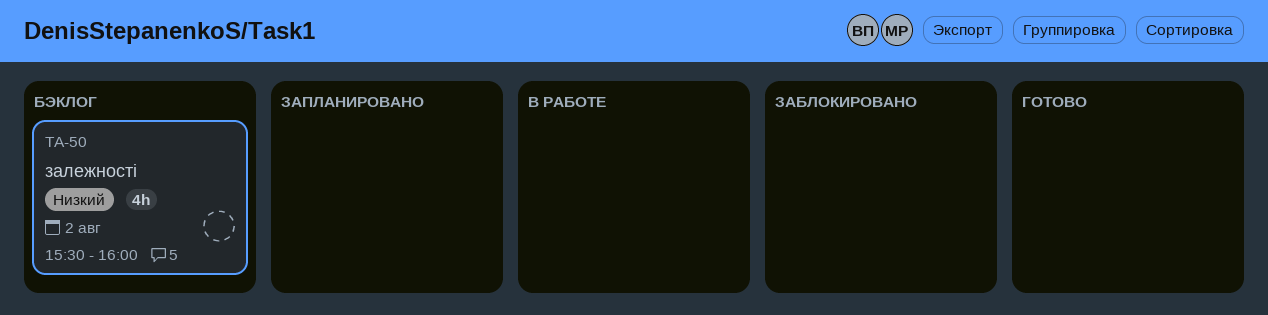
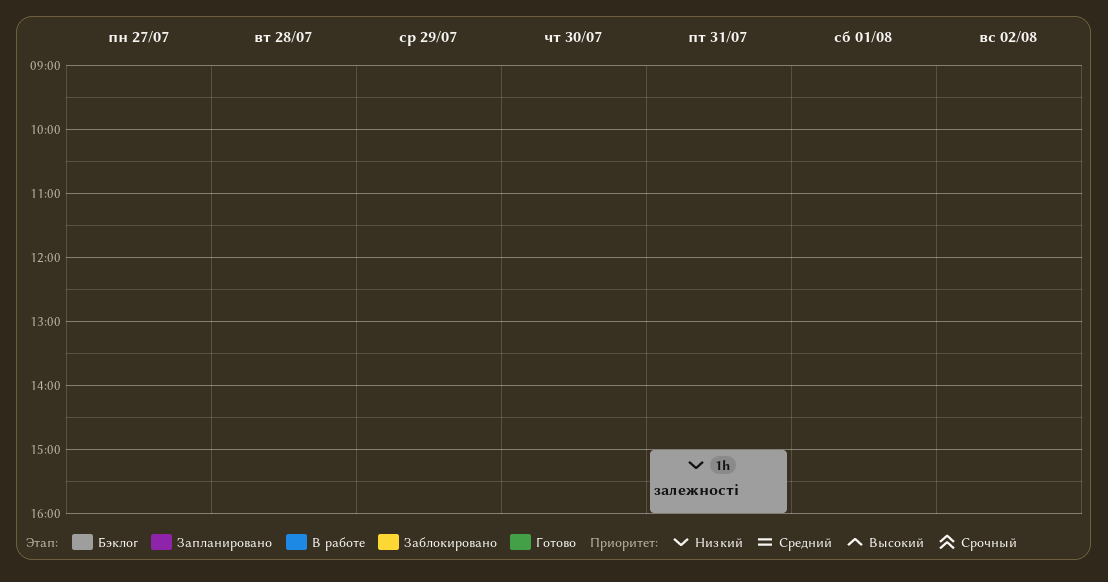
залежності, estimate: 4h -> 1h
залежності, day: Aug 2 -> Jul 31
залежності, begins: 15:30 -> 15:00

